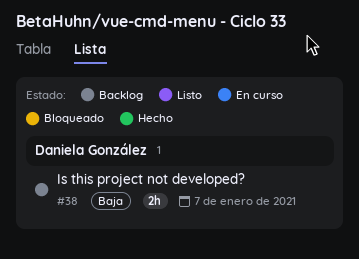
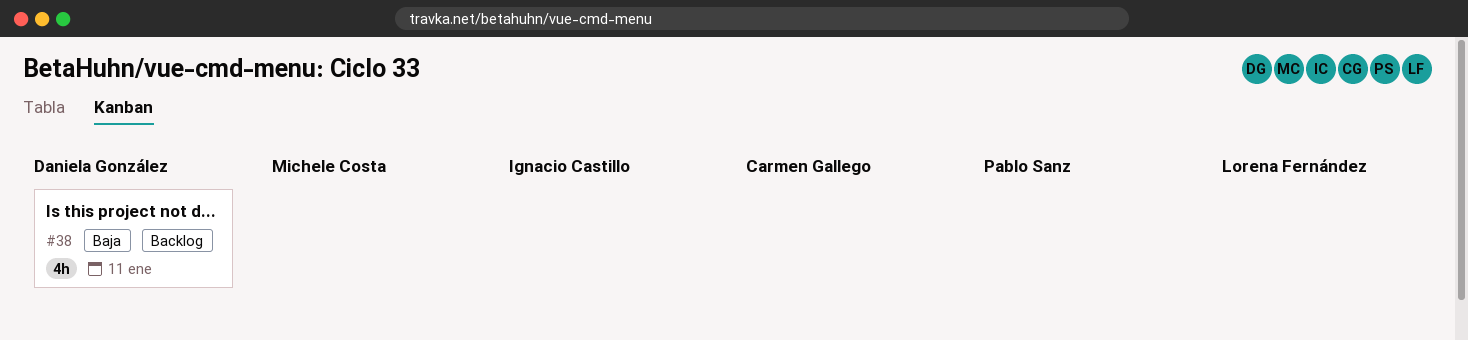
#38, estimate: 2h -> 4h
#38, due: Jan 7 -> Jan 11

